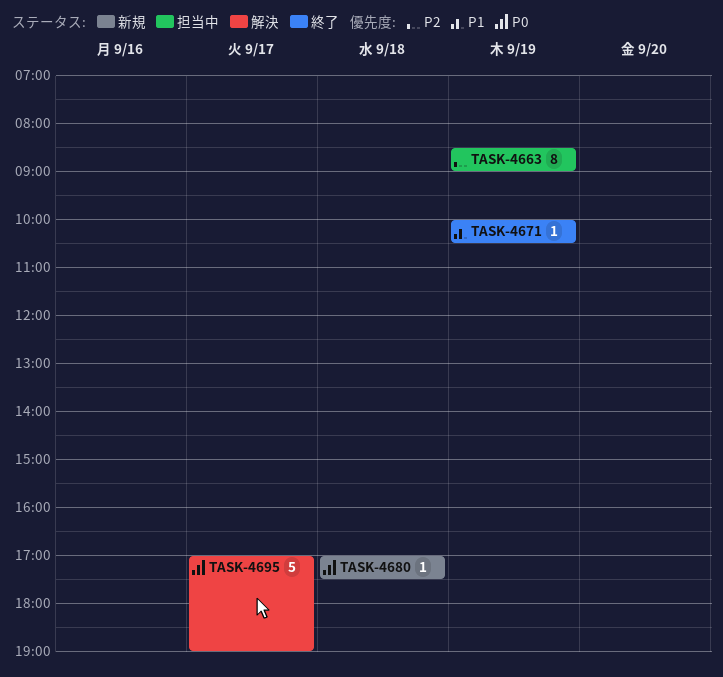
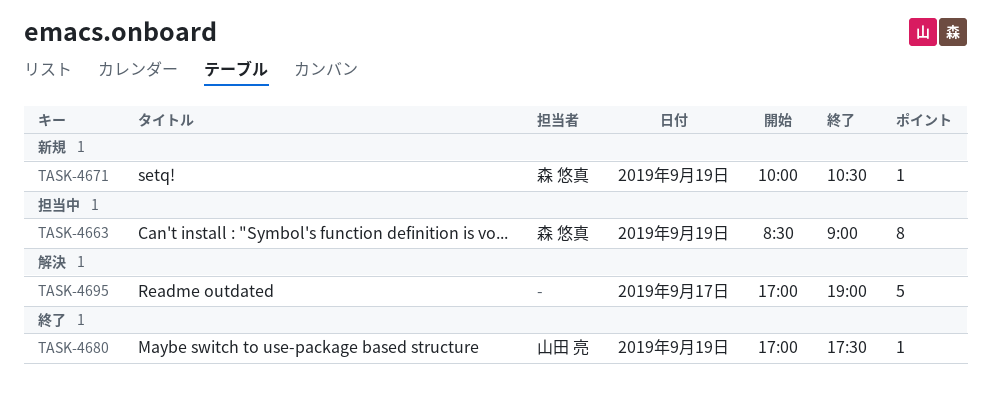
TASK-4671, status: 終了 -> 新規
TASK-4680, status: 新規 -> 終了
TASK-4680, day: Sep 18 -> Sep 19

